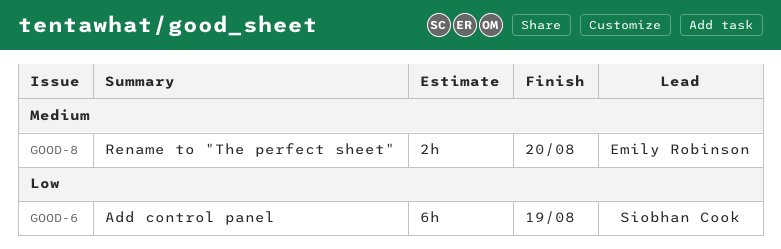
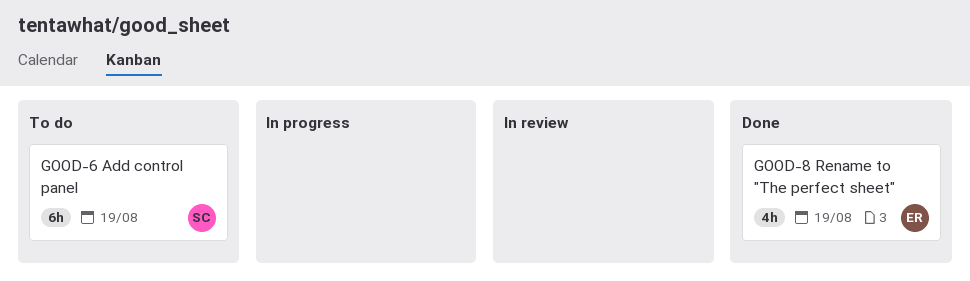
GOOD-8, estimate: 2h -> 4h
GOOD-8, due: Aug 20 -> Aug 19

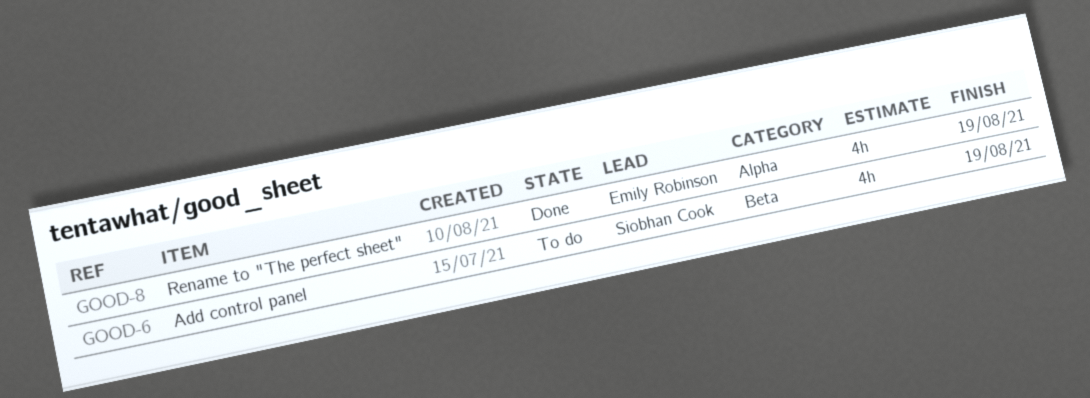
GOOD-6, estimate: 6h -> 4h

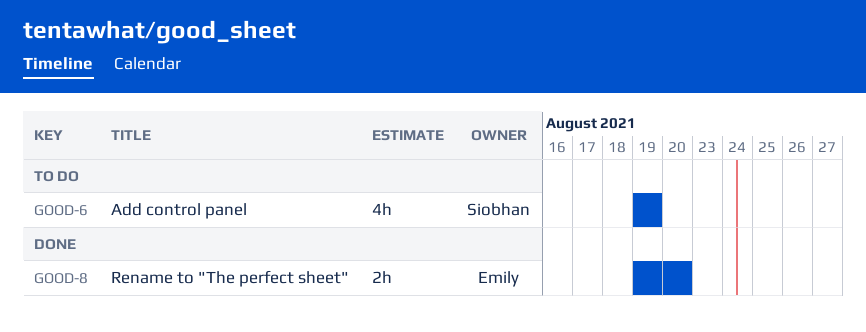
GOOD-8, estimate: 4h -> 2h
GOOD-8, due: Aug 19 -> Aug 20

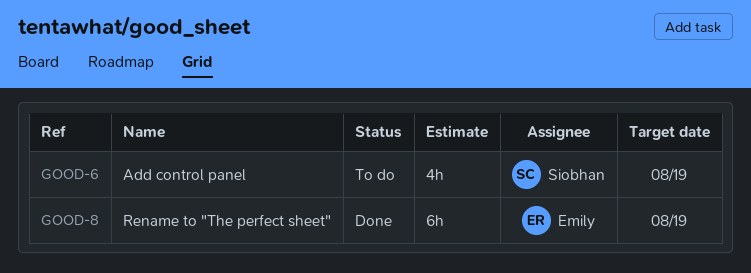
GOOD-8, estimate: 2h -> 6h
GOOD-8, due: Aug 20 -> Aug 19

